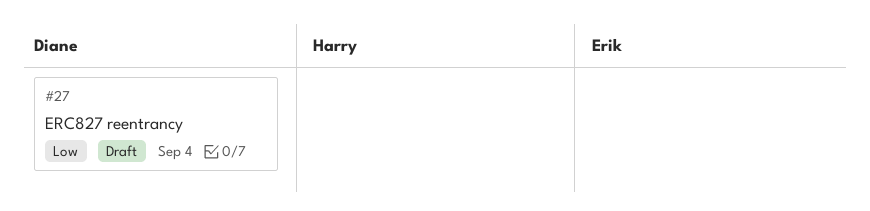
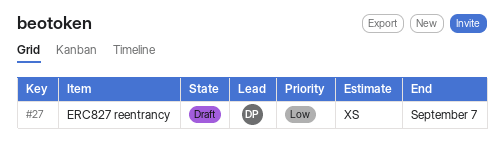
#27, due: Sep 4 -> Sep 7

